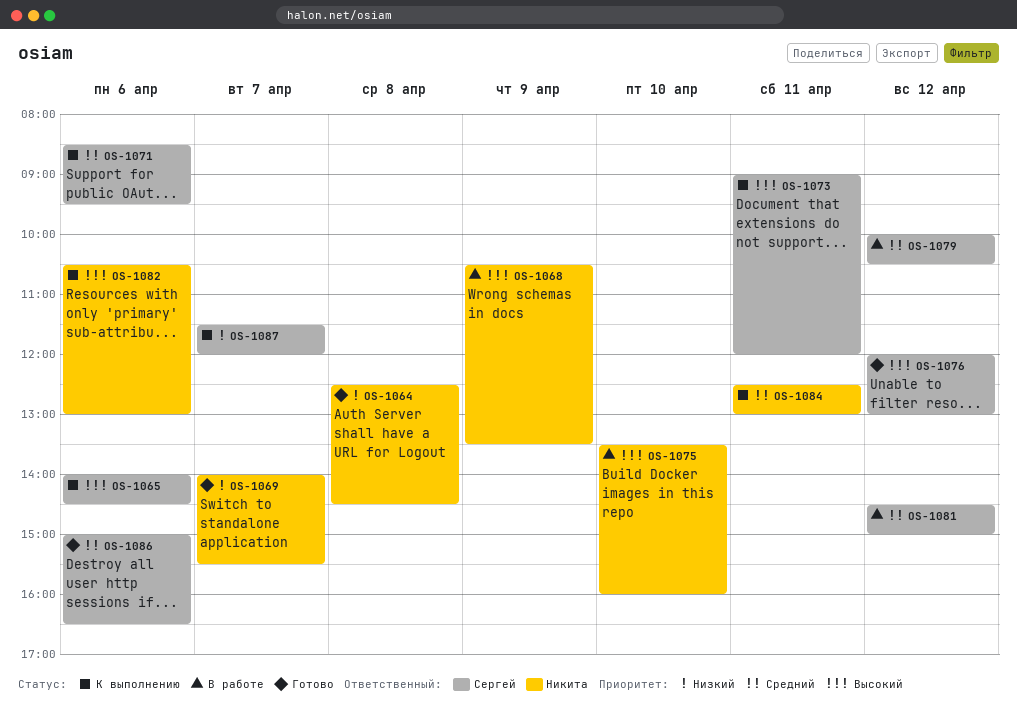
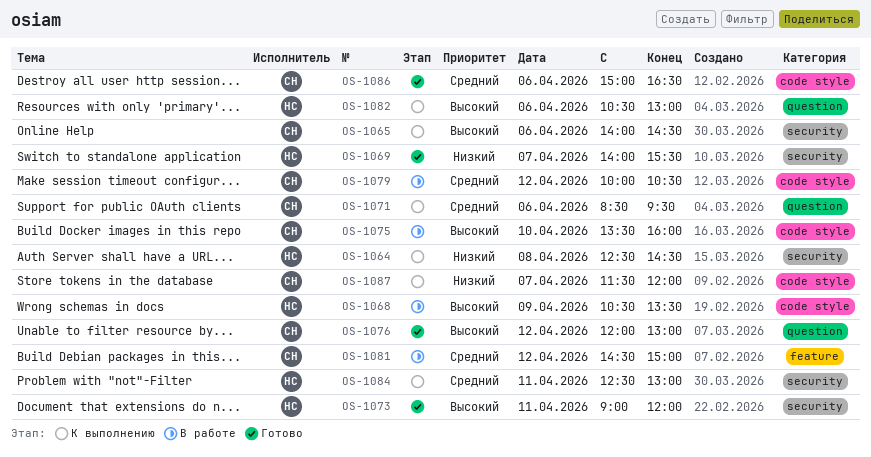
OS-1064, status: Готово -> К выполнению
OS-1073, status: К выполнению -> Готово
OS-1073, owner: Сергей -> Никита
OS-1075, owner: Никита -> Сергей

